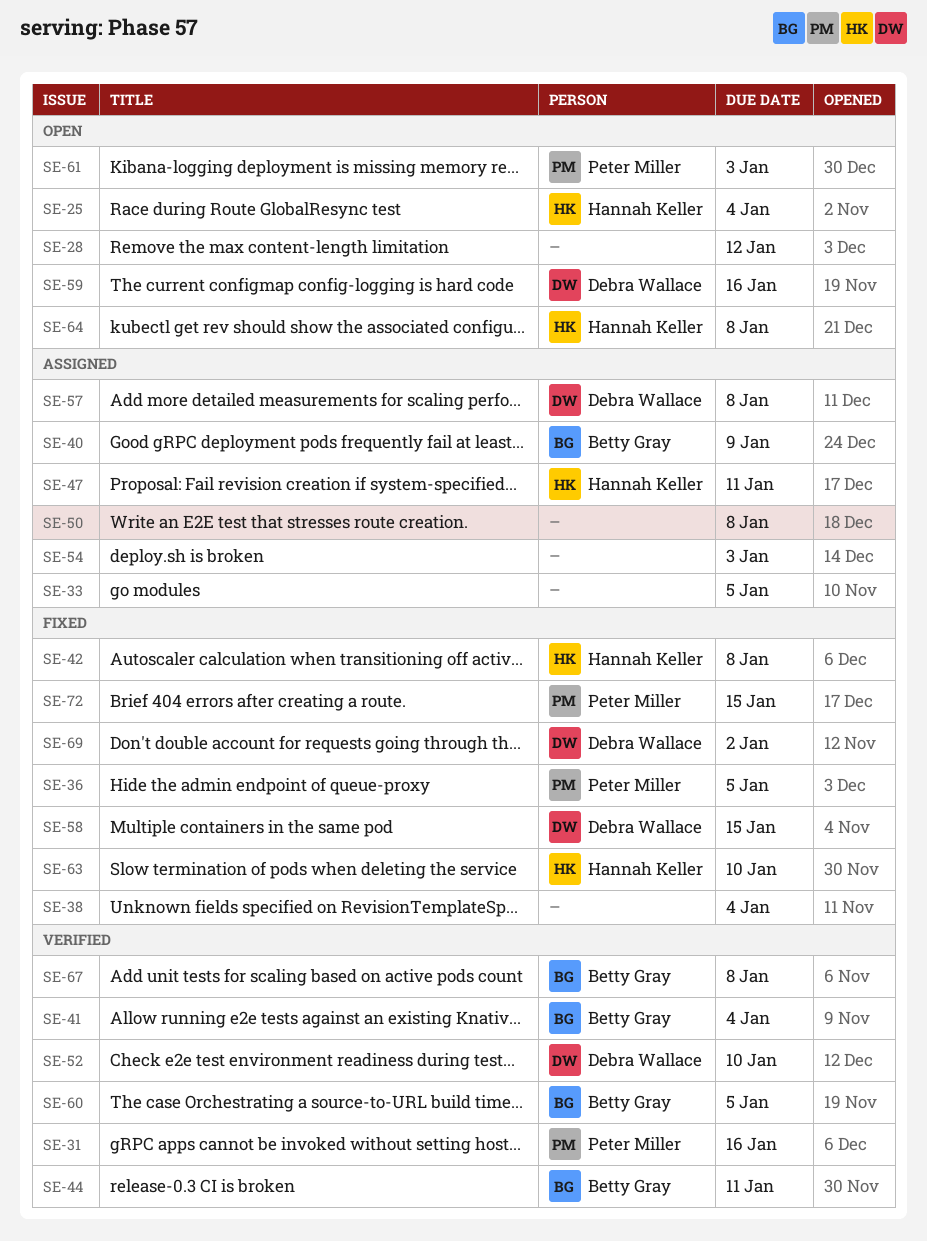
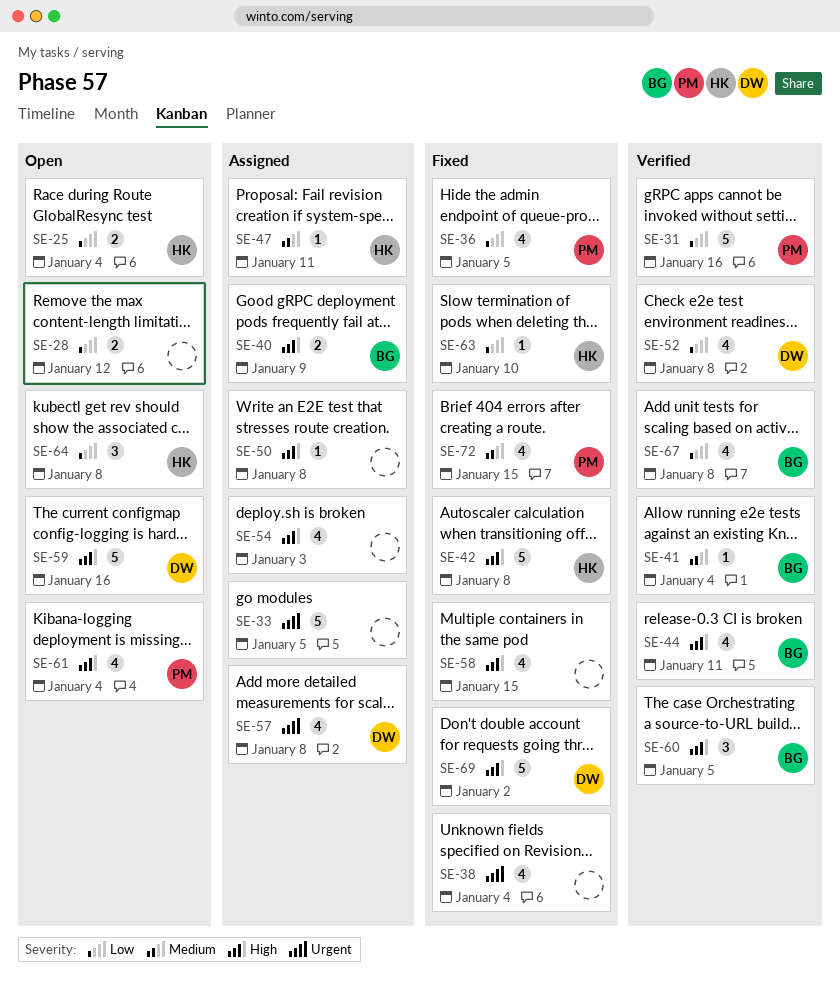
SE-52, due: Jan 10 -> Jan 8
SE-58, owner: Debra Wallace -> none
SE-61, due: Jan 3 -> Jan 4

